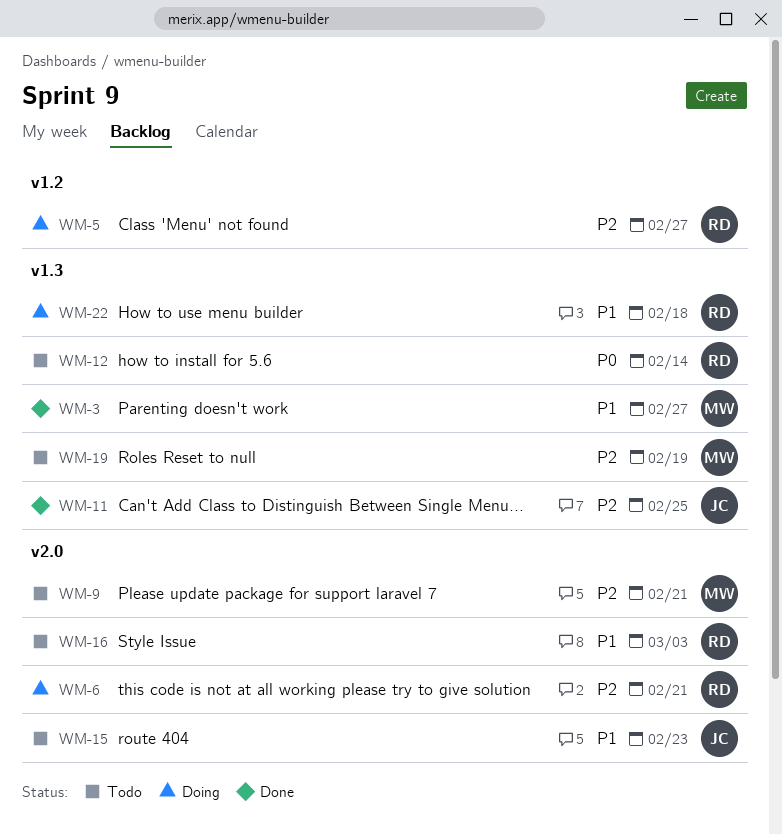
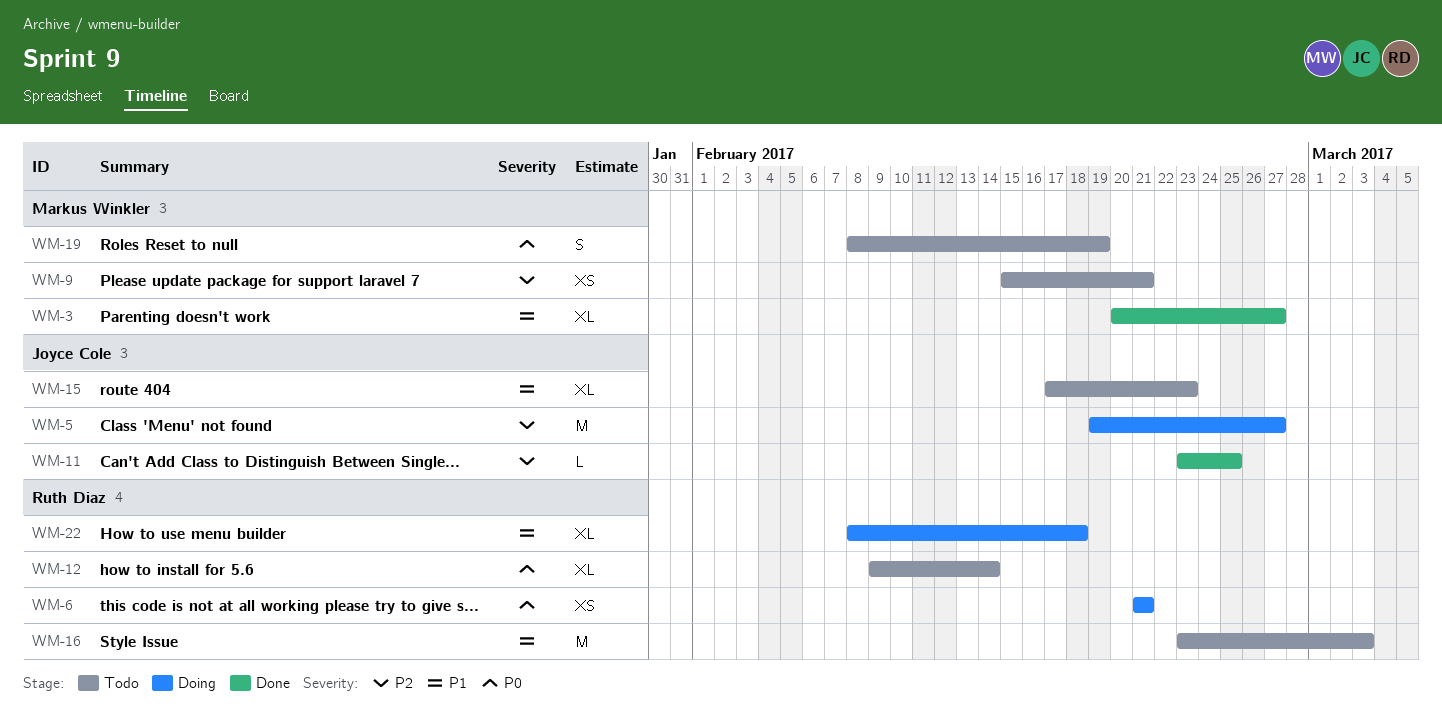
WM-5, owner: Ruth Diaz -> Joyce Cole
WM-6, priority: P2 -> P0
WM-19, priority: P2 -> P0

